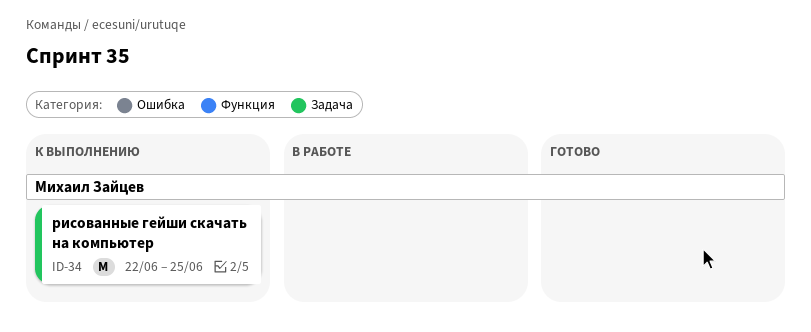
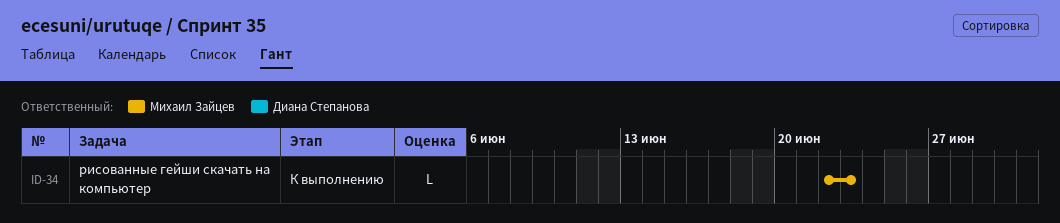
ID-34, estimate: M -> L
ID-34, due: Jun 25 -> Jun 23

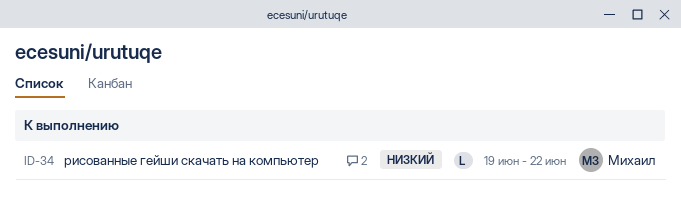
ID-34, start: Jun 22 -> Jun 19
ID-34, due: Jun 23 -> Jun 22

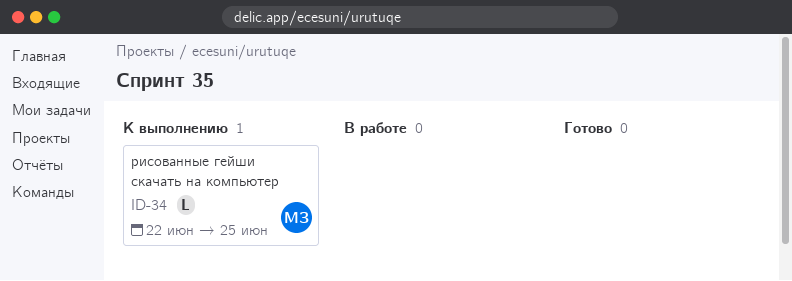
ID-34, start: Jun 19 -> Jun 22
ID-34, due: Jun 22 -> Jun 25

